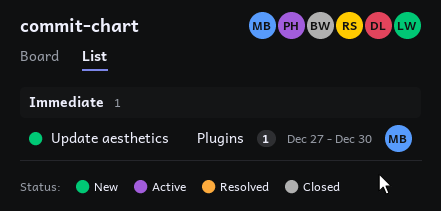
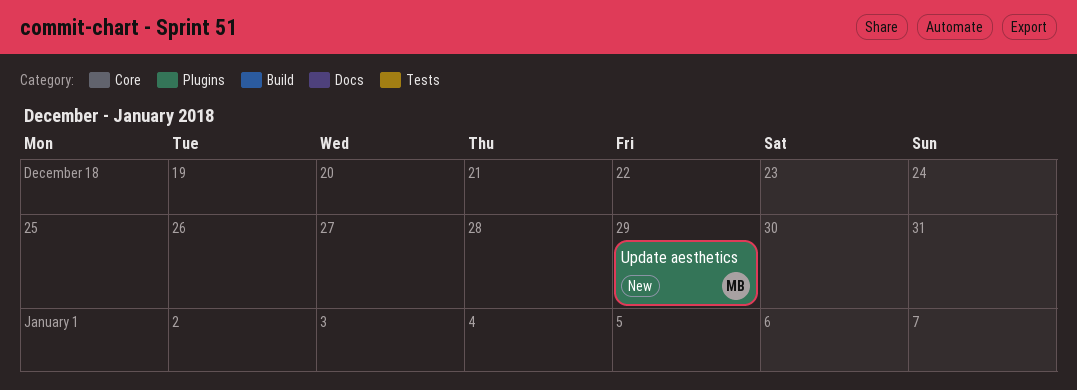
Update aesthetics, due: Dec 30 -> Dec 29

